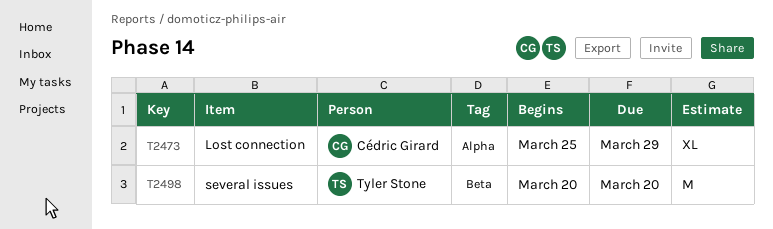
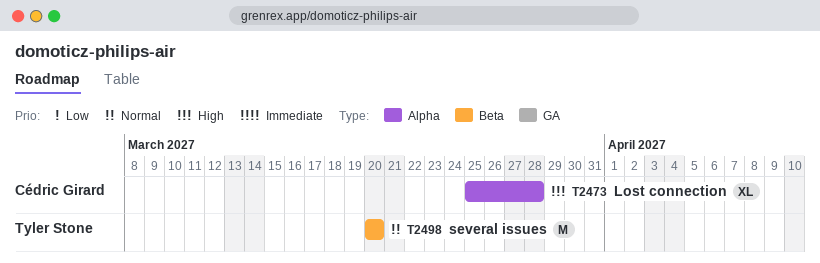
T2473, due: Mar 29 -> Mar 28

